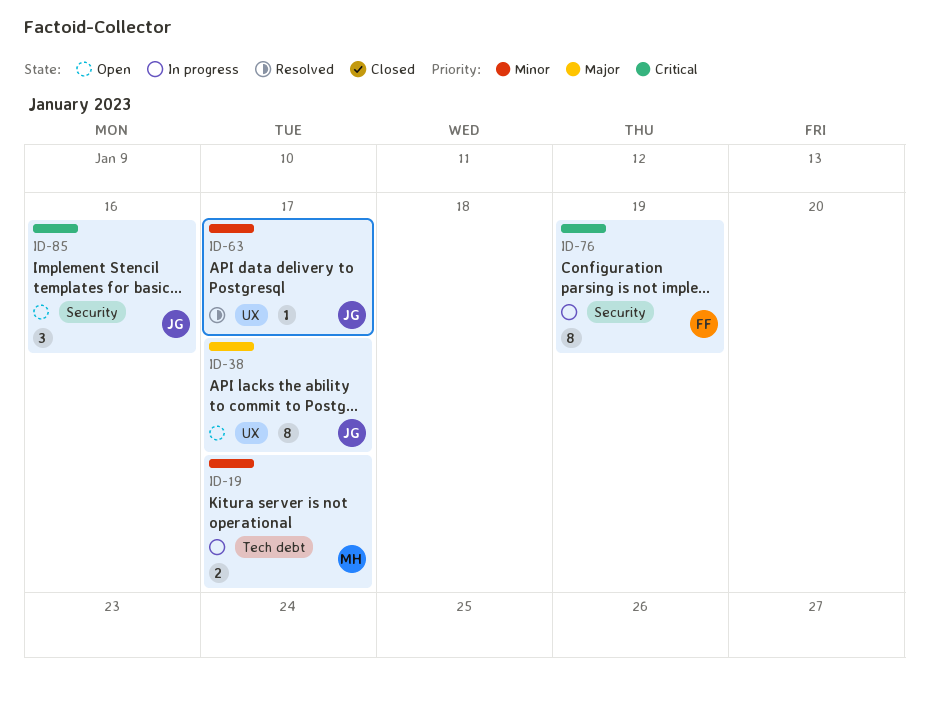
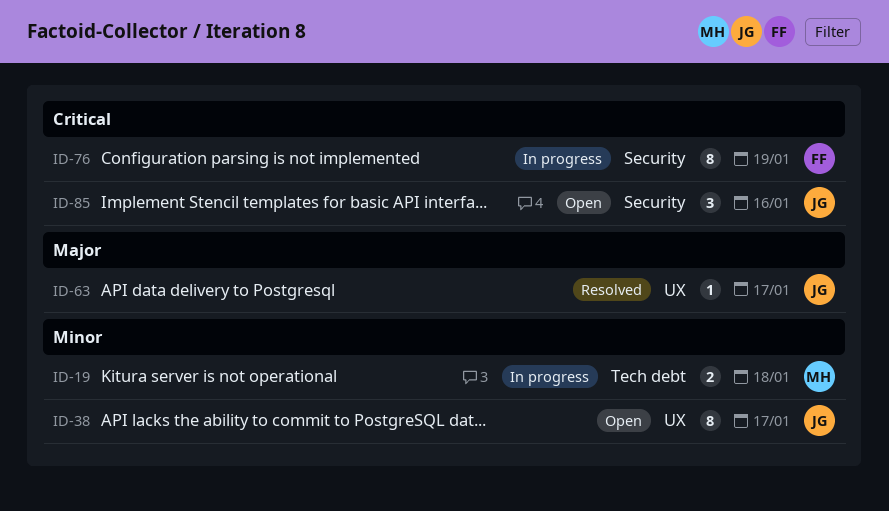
ID-19, due: Jan 17 -> Jan 18
ID-38, priority: Major -> Minor
ID-63, priority: Minor -> Major

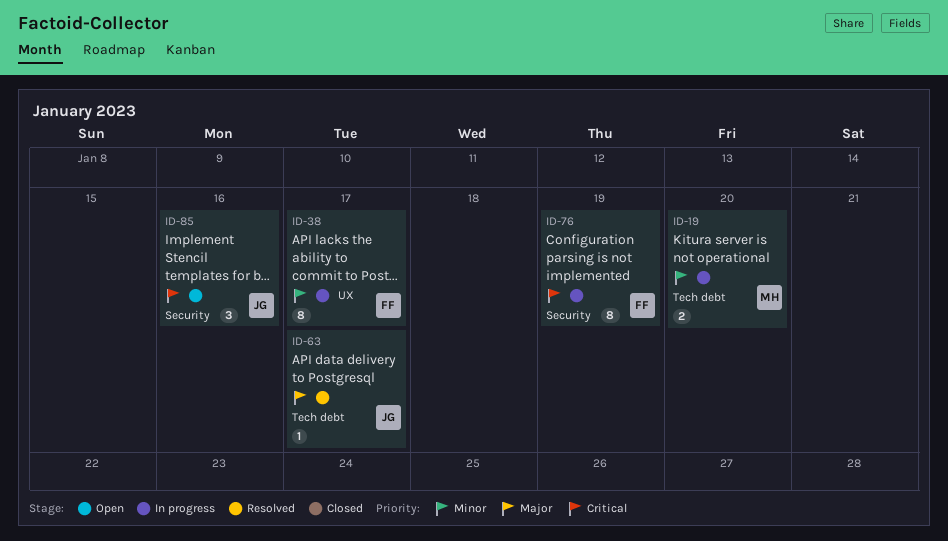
ID-19, due: Jan 18 -> Jan 20
ID-38, status: Open -> In progress
ID-38, owner: JG -> FF
ID-63, label: UX -> Tech debt

